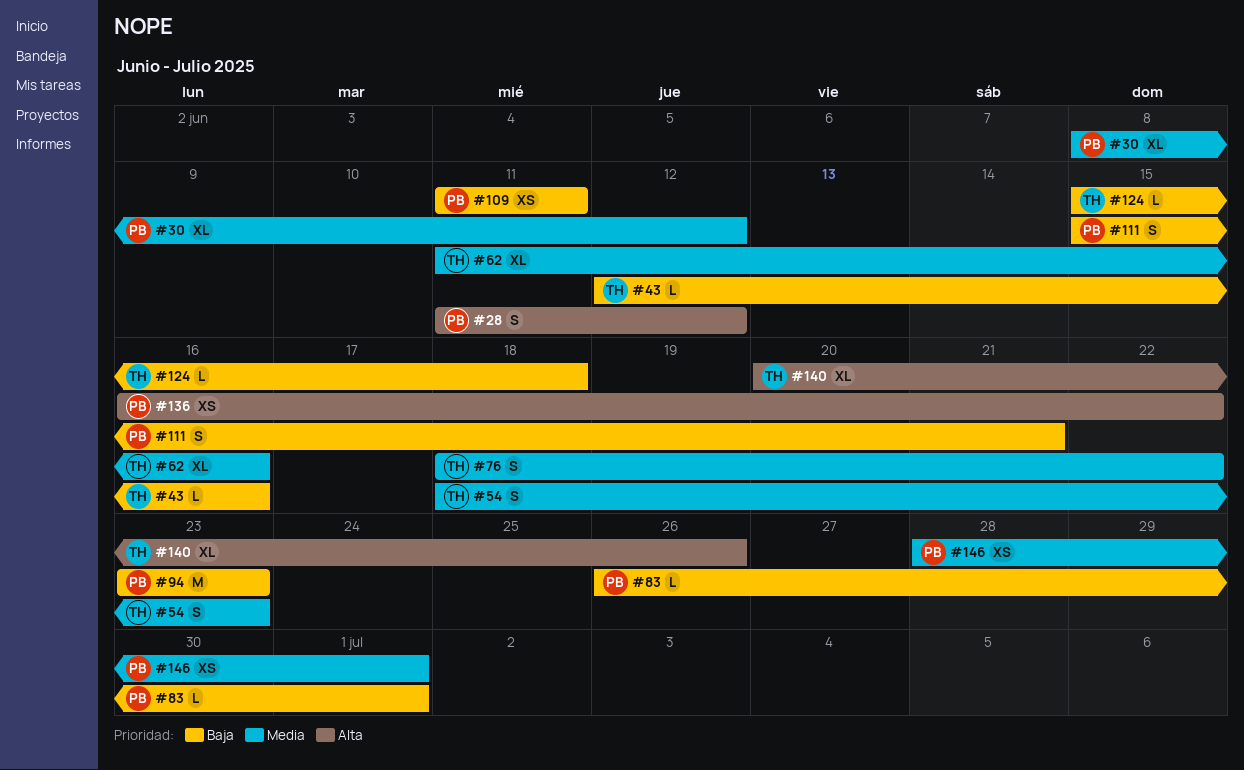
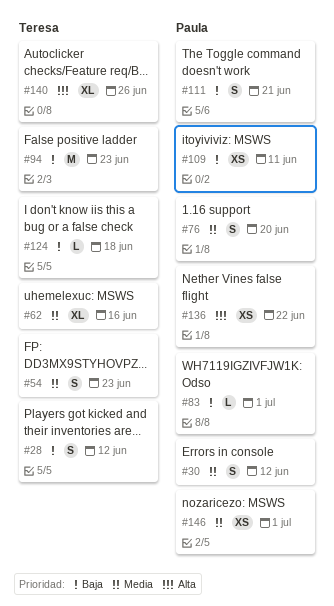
#28, owner: Paula -> Teresa
#28, priority: Alta -> Baja
#30, estimate: XL -> S
#43: present -> none
#76, owner: Teresa -> Paula
#76, due: Jun 22 -> Jun 20
#94, owner: Paula -> Teresa

